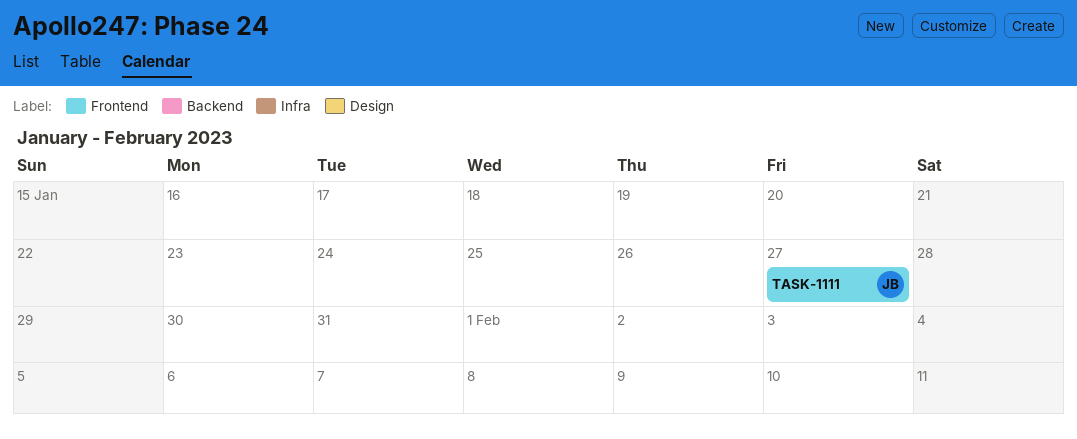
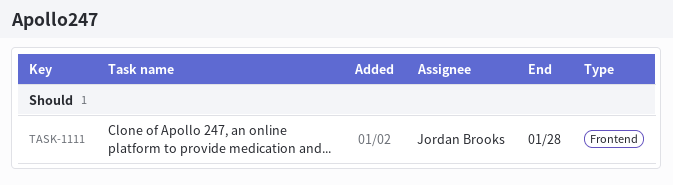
TASK-1111, due: Jan 27 -> Jan 28

